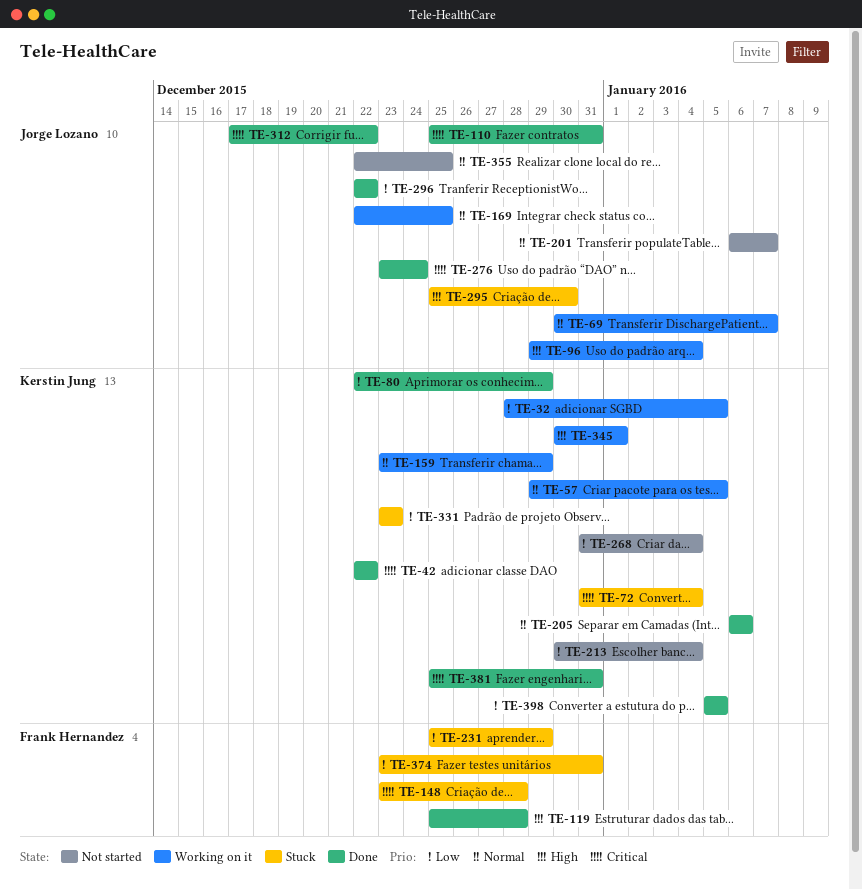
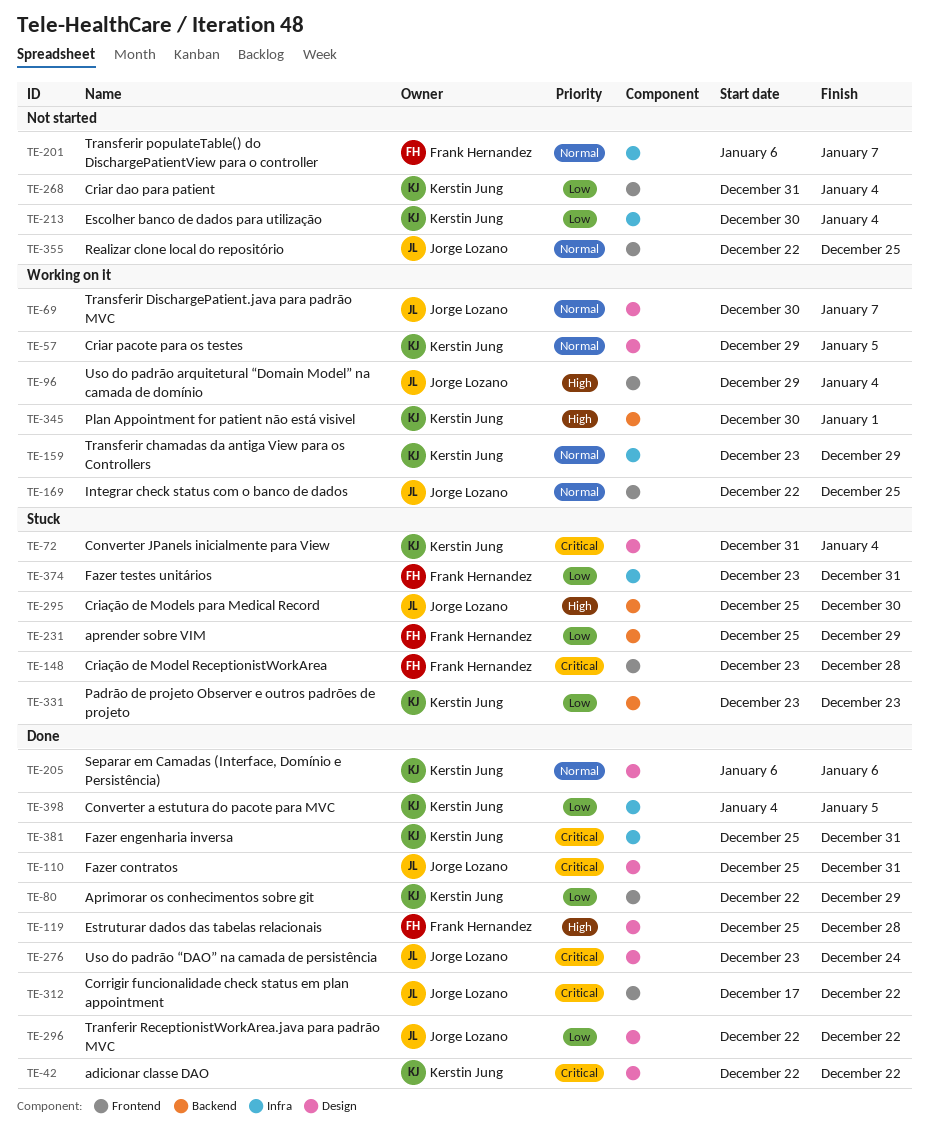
TE-32: present -> none
TE-201, owner: Jorge Lozano -> Frank Hernandez
TE-398, start: Jan 5 -> Jan 4

